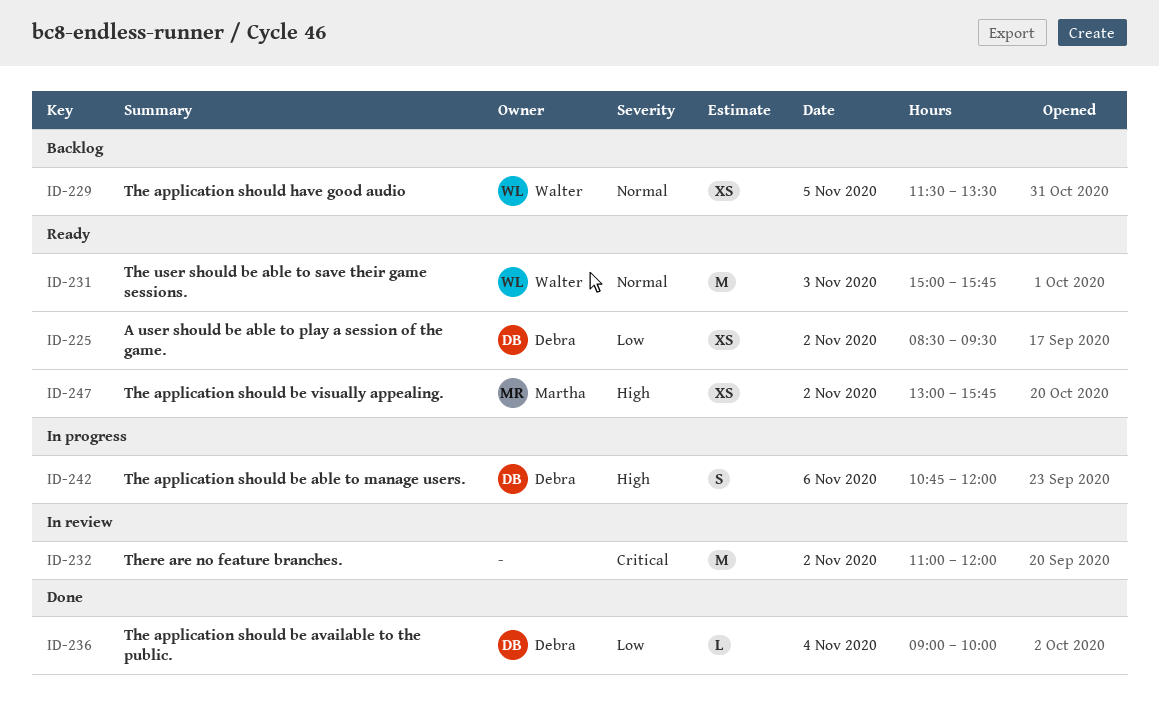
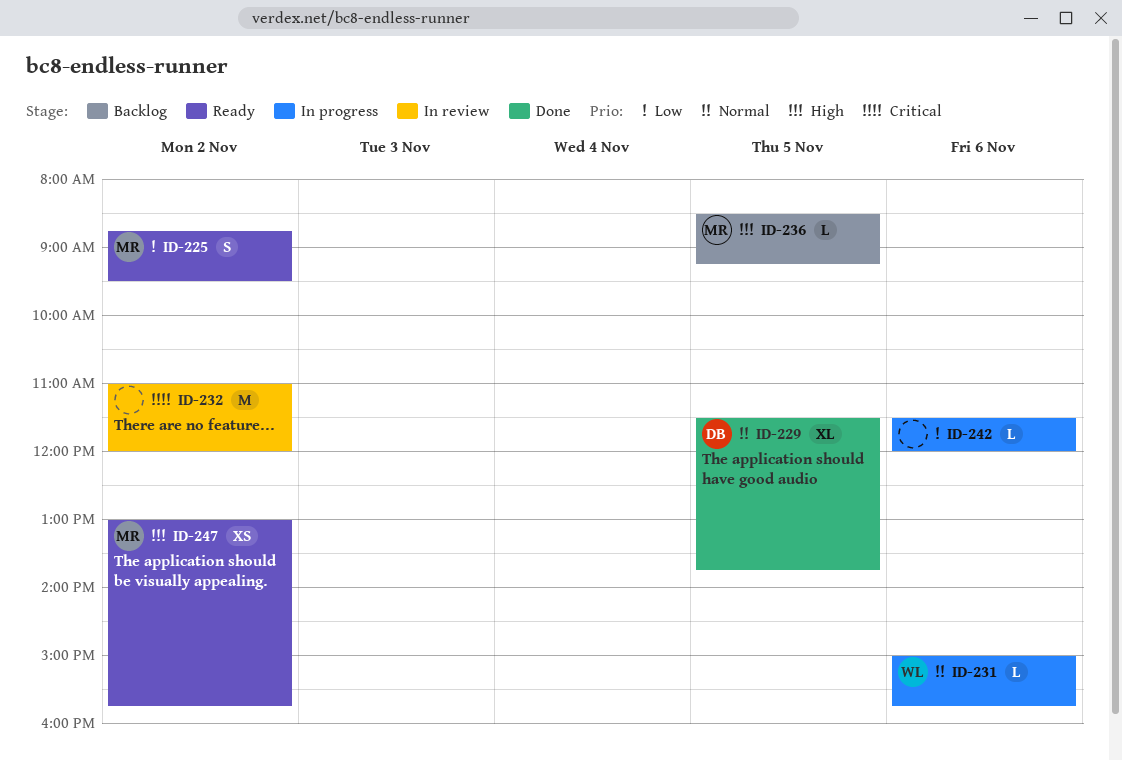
ID-225, owner: Debra -> Martha
ID-225, estimate: XS -> S
ID-225, begins: 08:30 -> 08:45
ID-229, status: Backlog -> Done
ID-229, owner: Walter -> Debra
ID-229, estimate: XS -> XL
ID-229, ends: 13:30 -> 13:45
ID-231, status: Ready -> In progress
ID-231, estimate: M -> L
ID-231, day: Nov 3 -> Nov 6
ID-236, status: Done -> Backlog
ID-236, owner: Debra -> Martha
ID-236, priority: Low -> High
ID-236, day: Nov 4 -> Nov 5
ID-236, begins: 09:00 -> 08:30
ID-236, ends: 10:00 -> 09:15
ID-242, owner: Debra -> none
ID-242, priority: High -> Low
ID-242, estimate: S -> L
ID-242, begins: 10:45 -> 11:30

